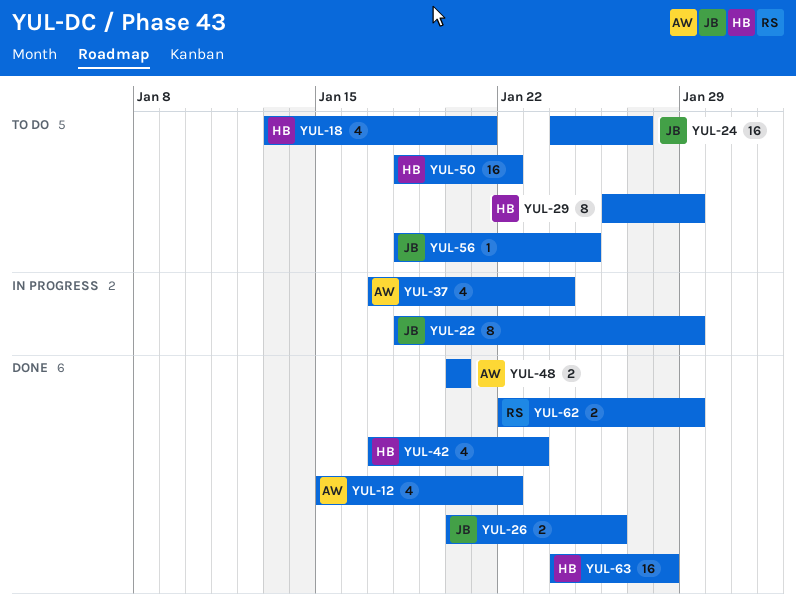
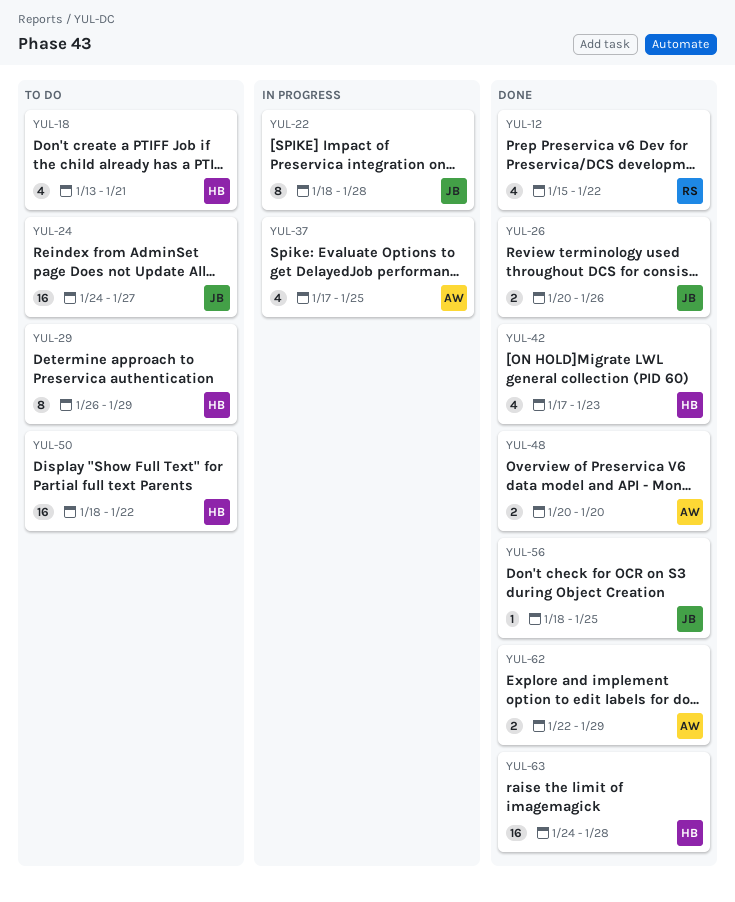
YUL-12, owner: AW -> RS
YUL-22, due: Jan 29 -> Jan 28
YUL-37, due: Jan 24 -> Jan 25
YUL-56, status: To do -> Done
YUL-62, owner: RS -> AW

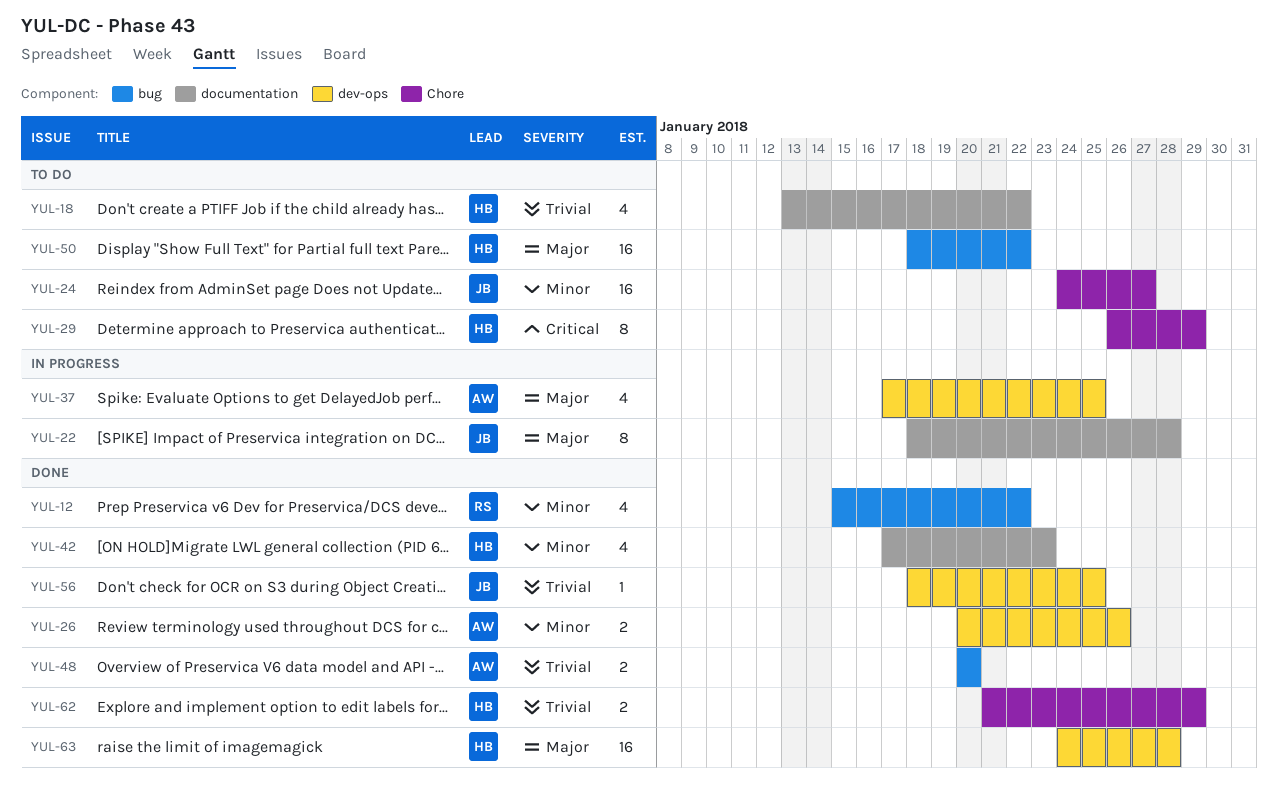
YUL-18, due: Jan 21 -> Jan 22
YUL-26, owner: JB -> AW
YUL-62, owner: AW -> HB
YUL-62, start: Jan 22 -> Jan 21

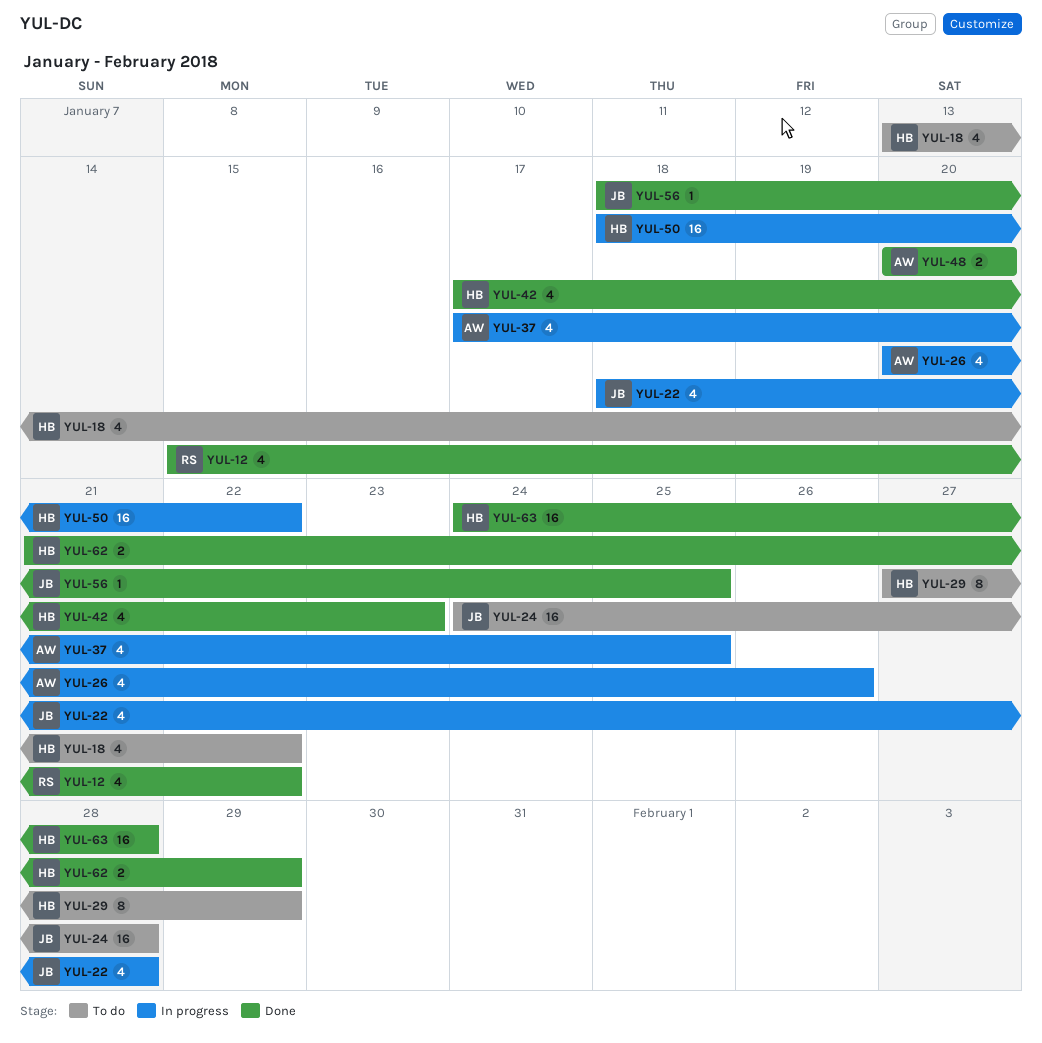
YUL-22, estimate: 8 -> 4
YUL-24, due: Jan 27 -> Jan 28
YUL-26, status: Done -> In progress
YUL-26, estimate: 2 -> 4
YUL-29, start: Jan 26 -> Jan 27
YUL-50, status: To do -> In progress

